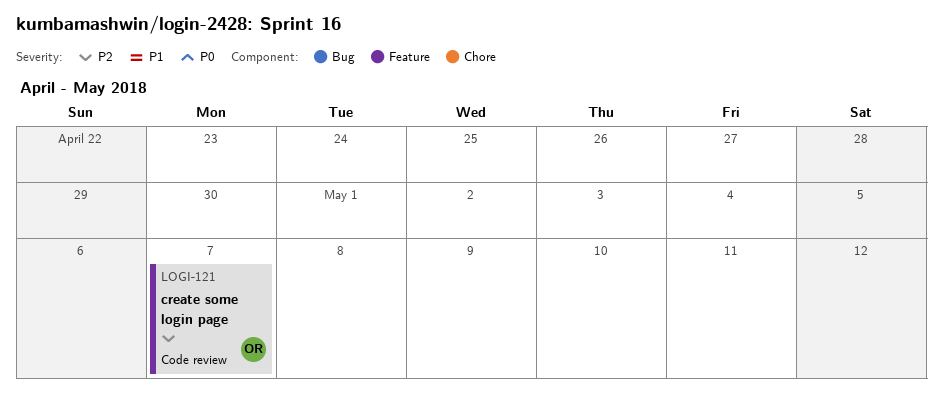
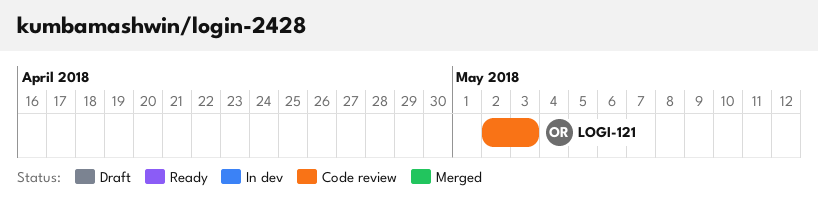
LOGI-121, due: May 7 -> May 3

